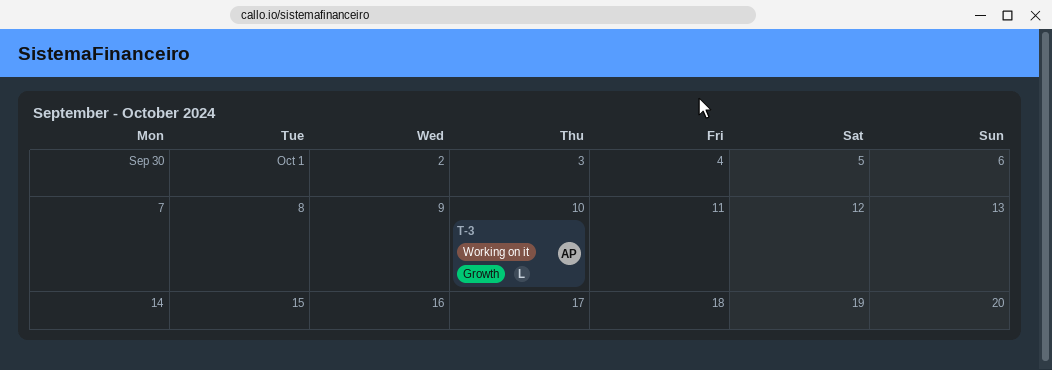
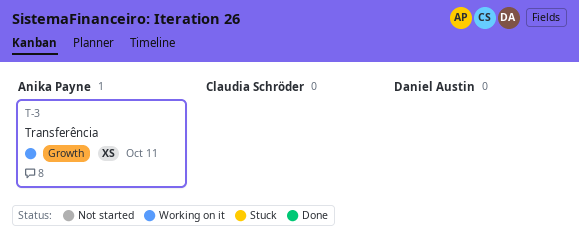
T-3, estimate: L -> XS
T-3, due: Oct 10 -> Oct 11

